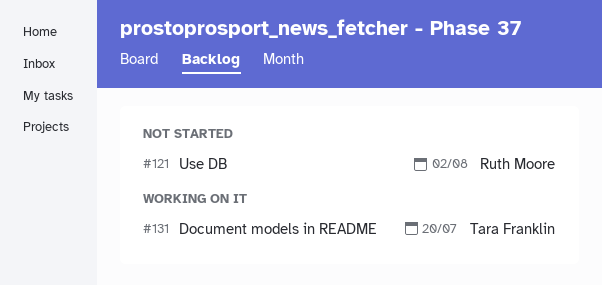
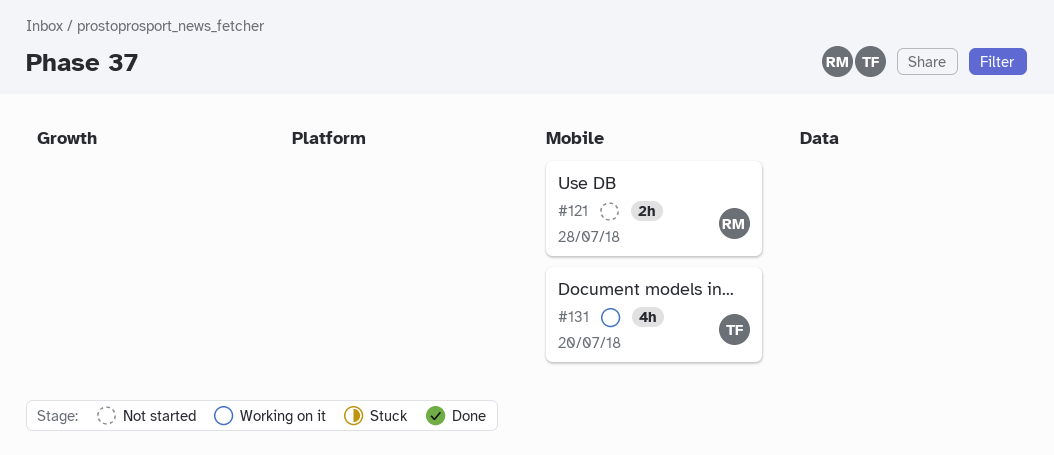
#121, due: Aug 2 -> Jul 28

